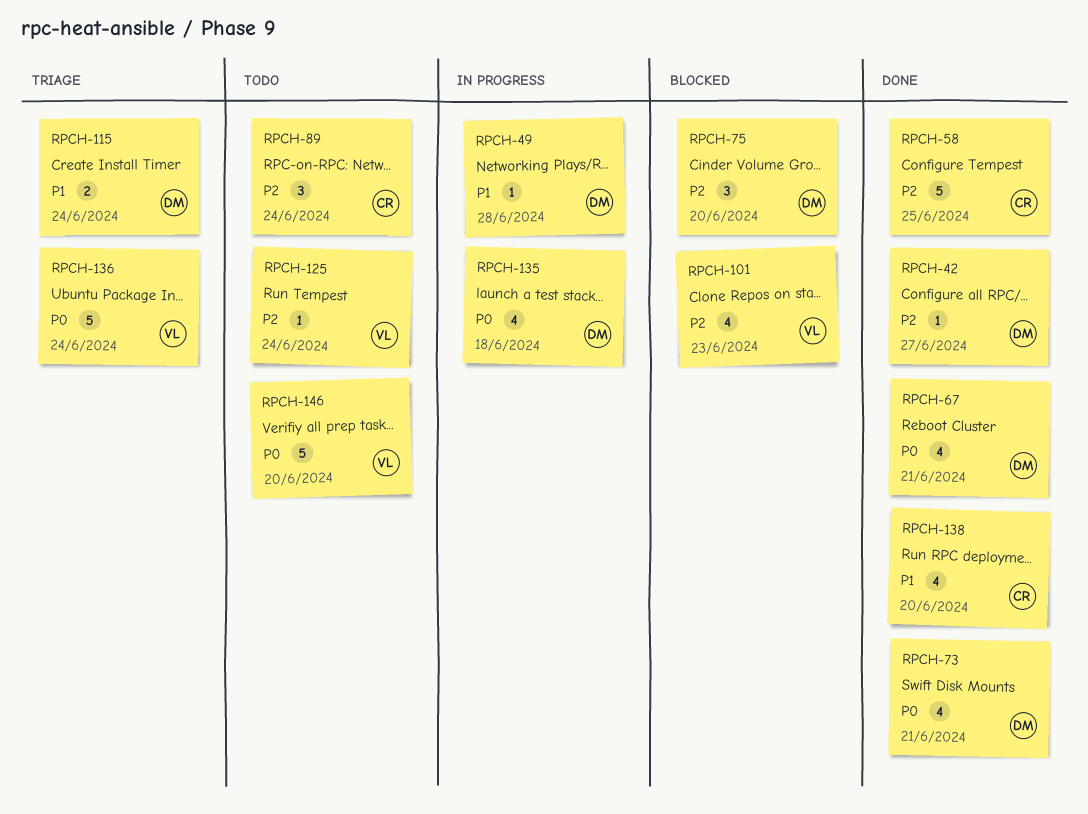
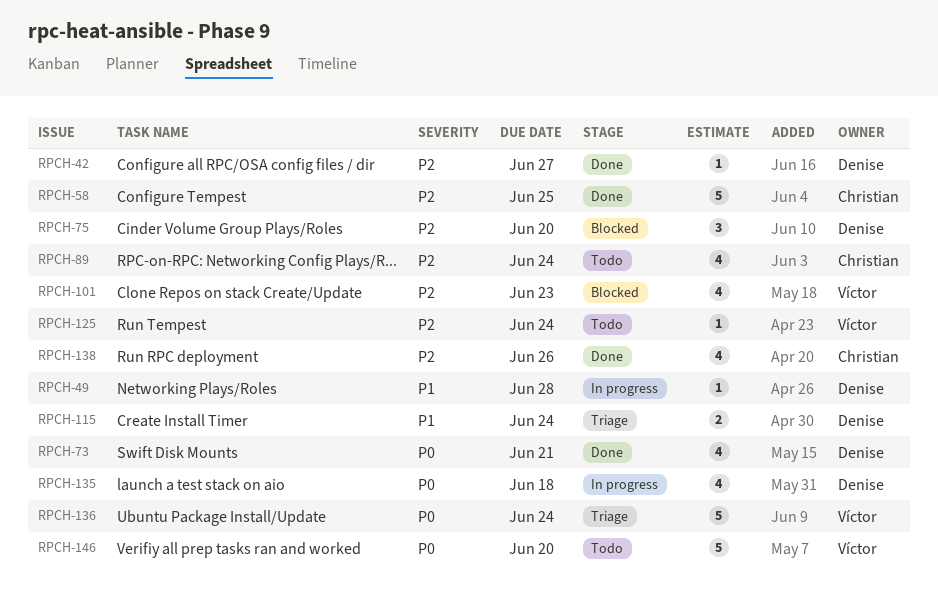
RPCH-67: present -> none
RPCH-89, estimate: 3 -> 4
RPCH-138, priority: P1 -> P2
RPCH-138, due: Jun 20 -> Jun 26

